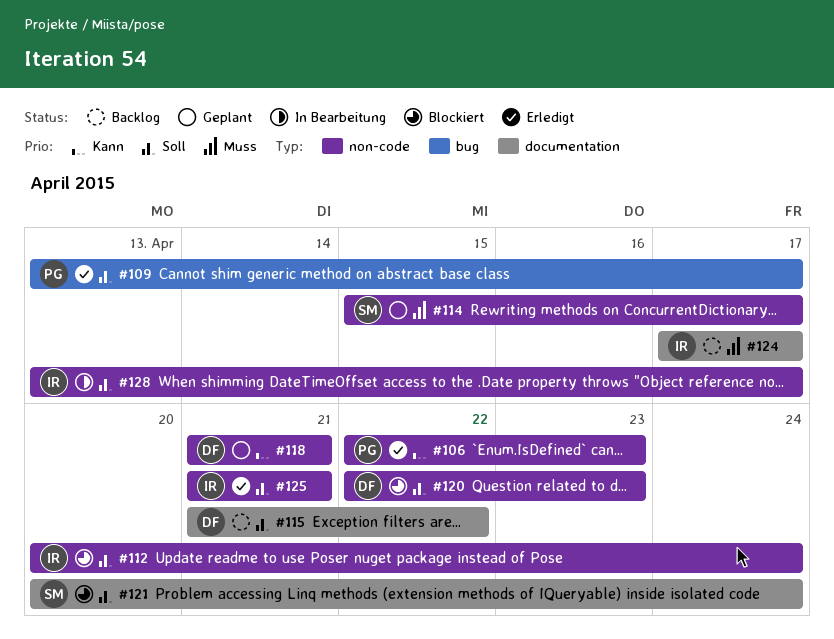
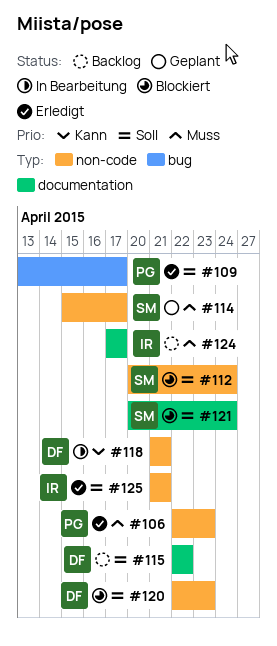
#106, priority: Kann -> Muss
#112, owner: IR -> SM
#115, start: Apr 21 -> Apr 22
#118, status: Geplant -> In Bearbeitung
#128: present -> none

